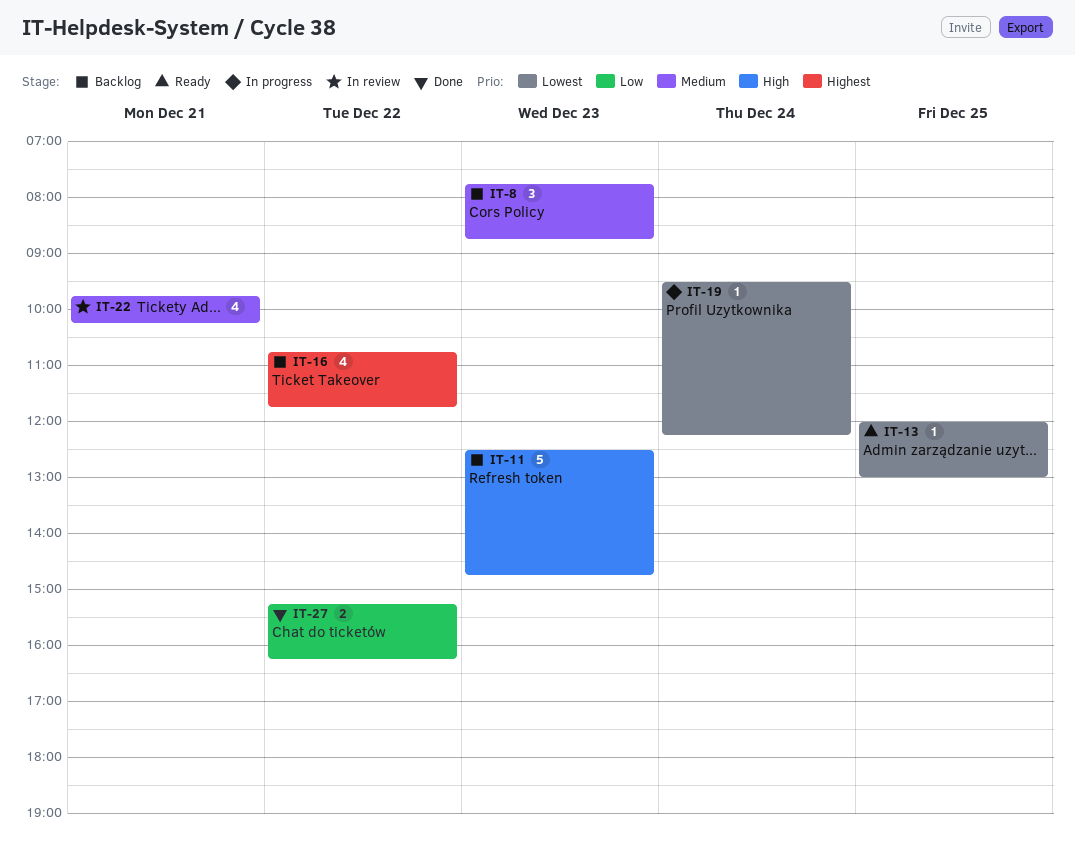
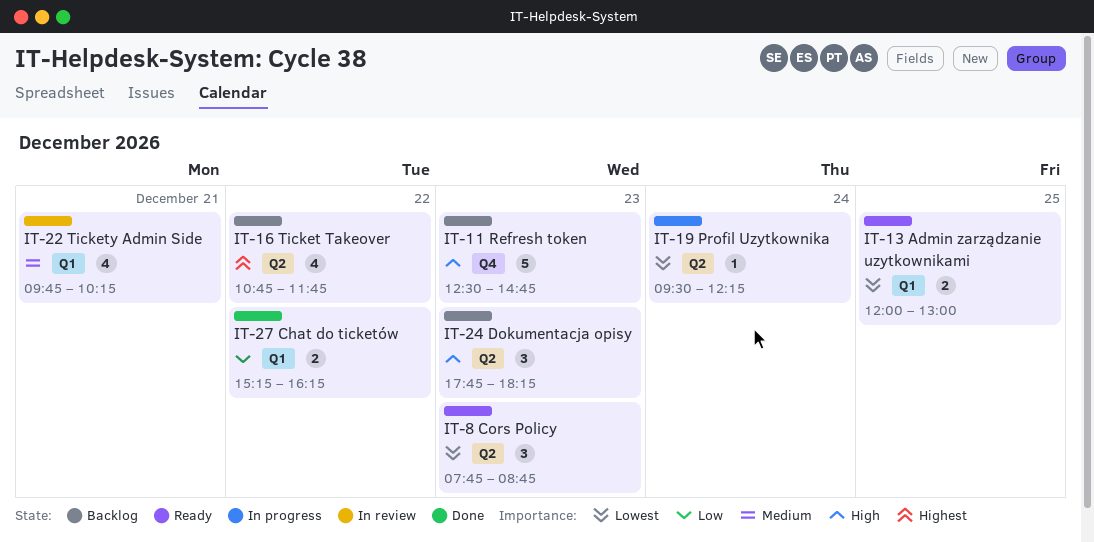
IT-8, status: Backlog -> Ready
IT-8, priority: Medium -> Lowest
IT-13, estimate: 1 -> 2
IT-24: none -> present

